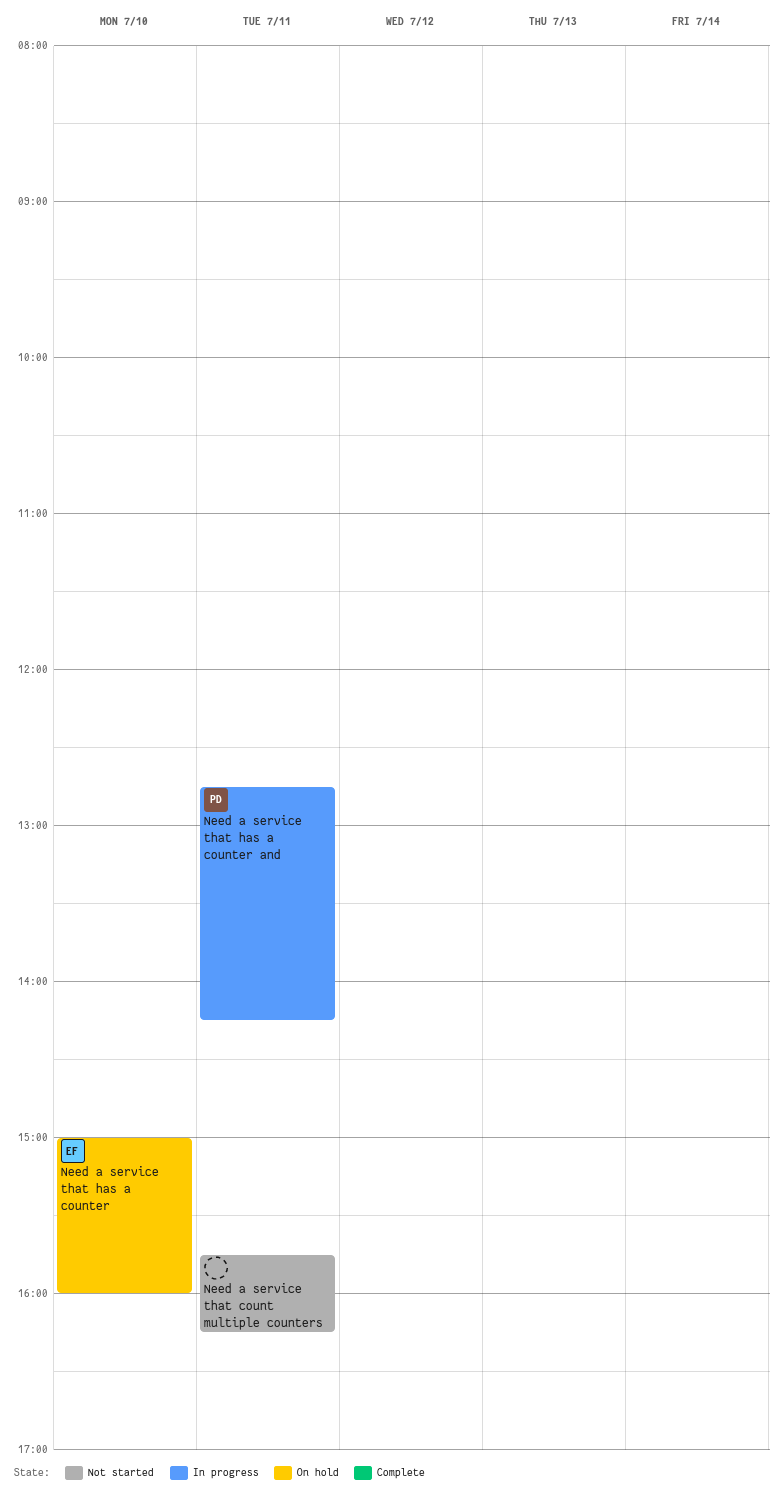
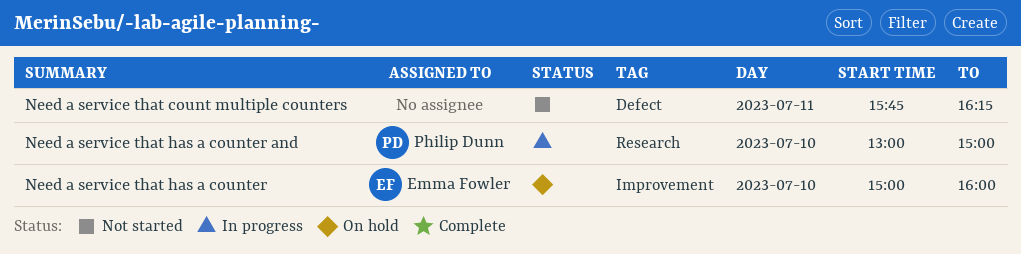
Need a service that has a counter and, day: Jul 11 -> Jul 10
Need a service that has a counter and, begins: 12:45 -> 13:00
Need a service that has a counter and, ends: 14:15 -> 15:00

